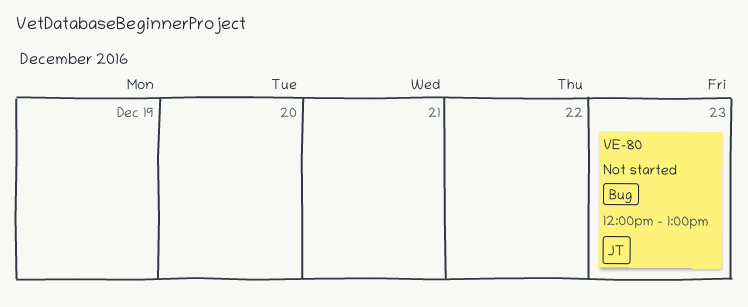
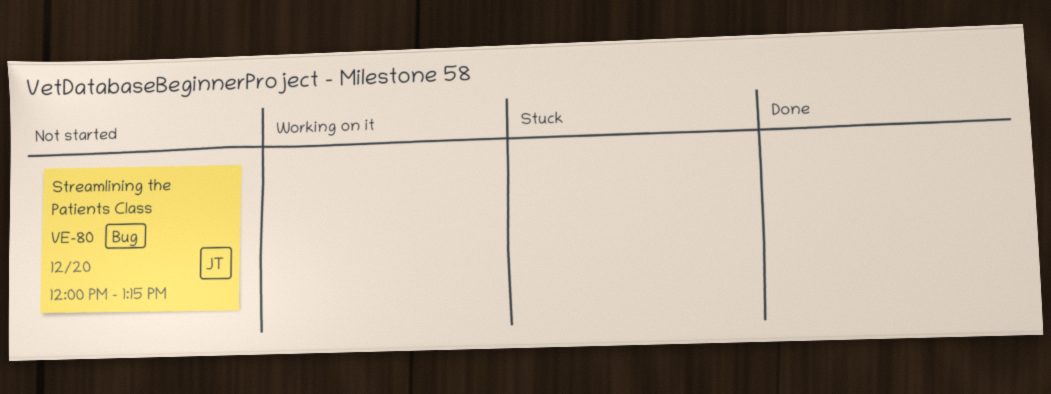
VE-80, day: Dec 23 -> Dec 20
VE-80, ends: 13:00 -> 13:15

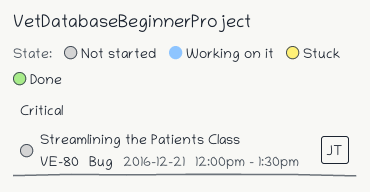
VE-80, day: Dec 20 -> Dec 21
VE-80, ends: 13:15 -> 13:30

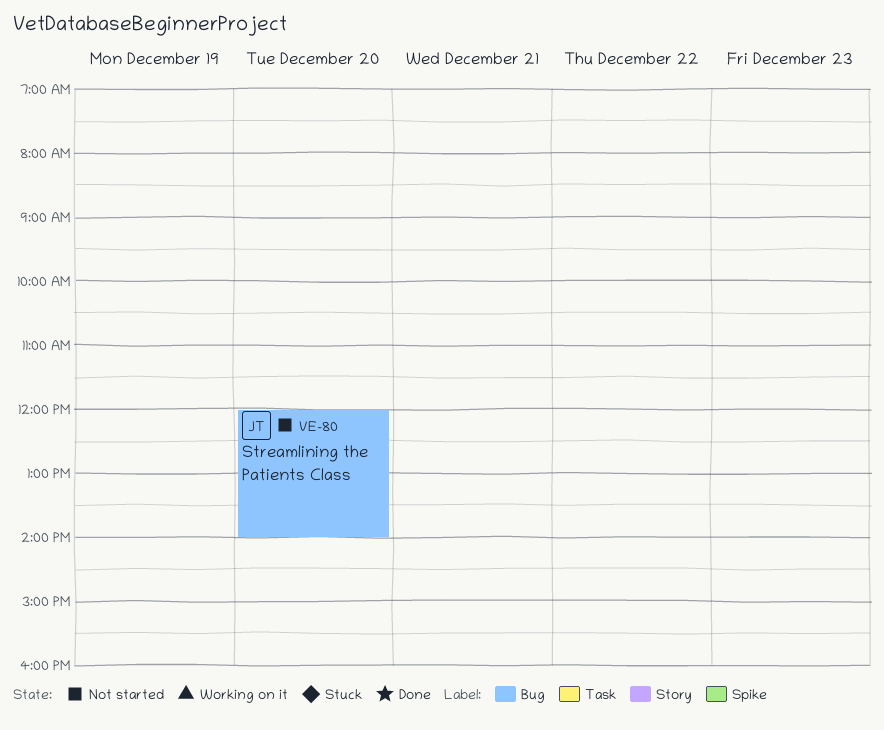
VE-80, day: Dec 21 -> Dec 20
VE-80, ends: 13:30 -> 14:00

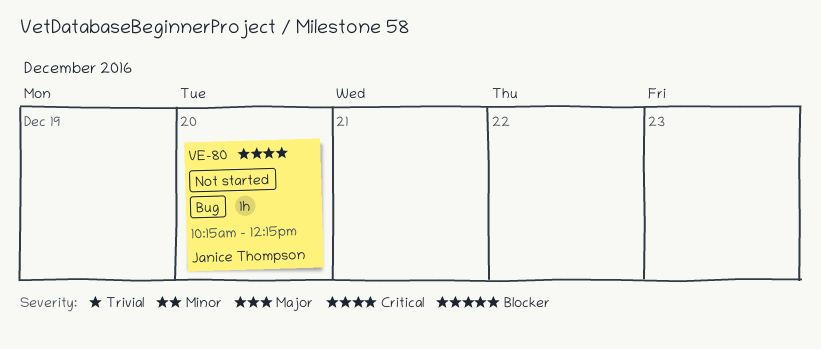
VE-80, begins: 12:00 -> 10:15
VE-80, ends: 14:00 -> 12:15

